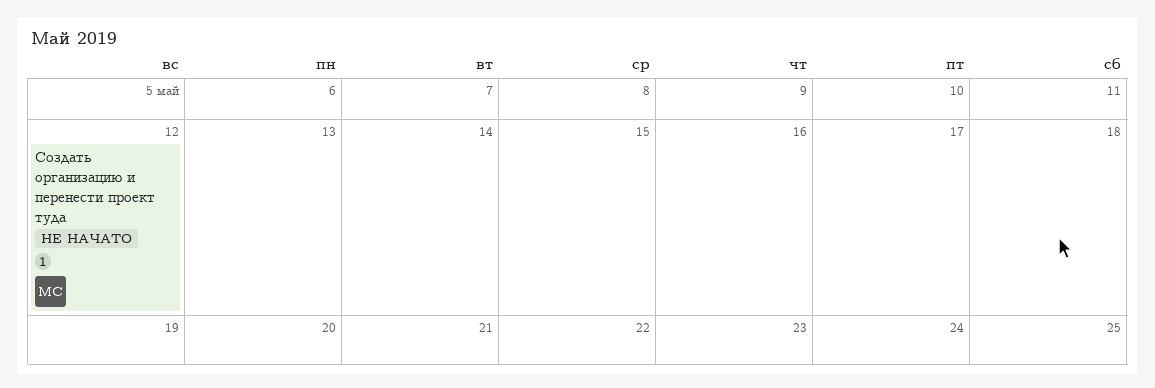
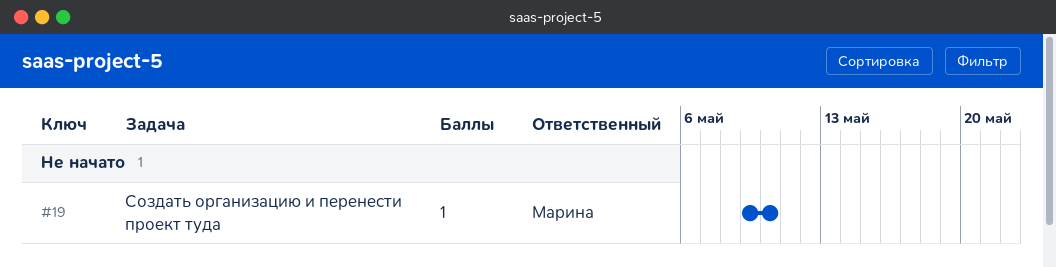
Создать организацию и перенести проект туда, due: May 12 -> May 10

